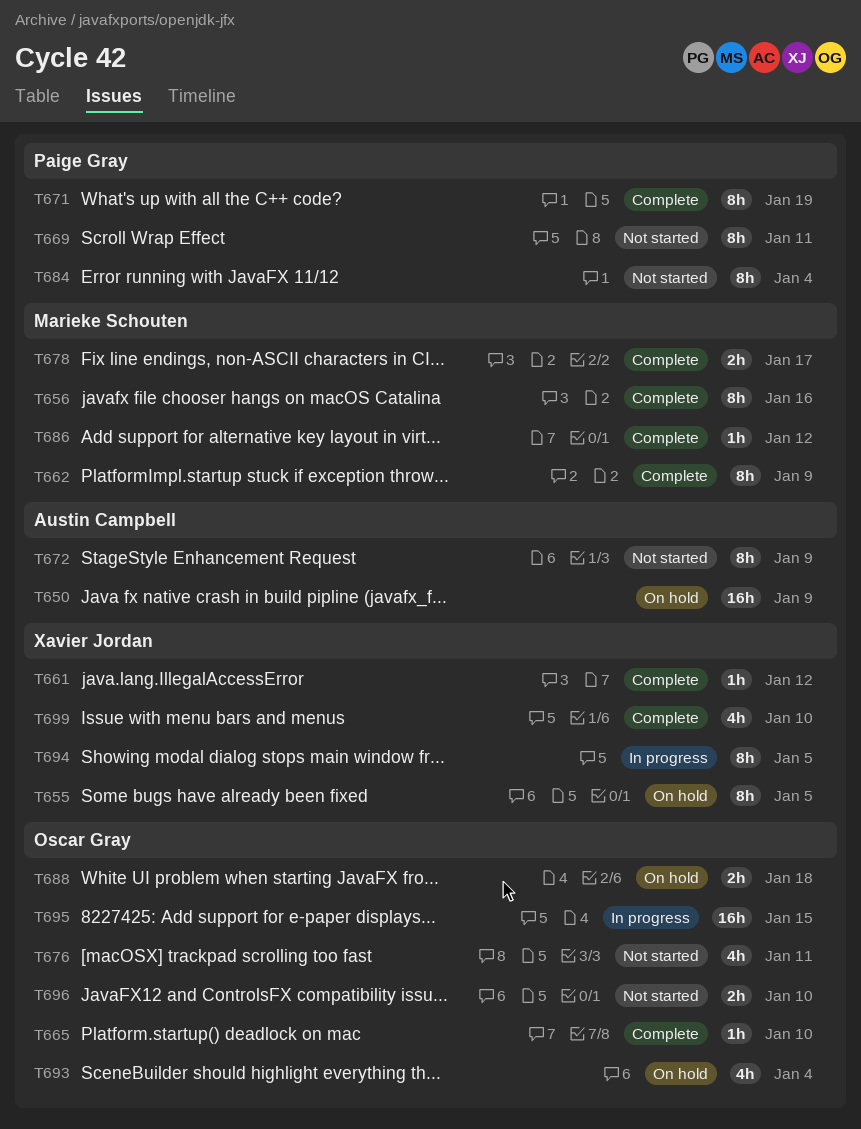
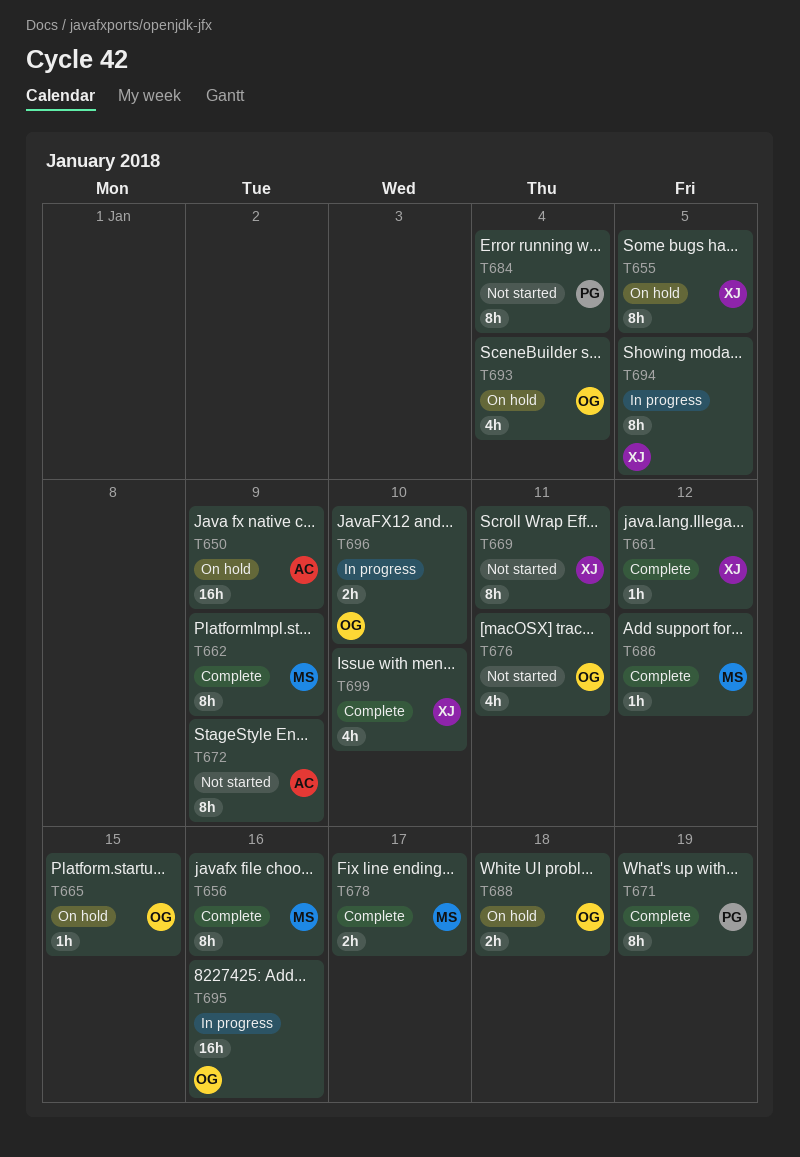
T665, status: Complete -> On hold
T665, due: Jan 10 -> Jan 15
T669, owner: Paige Gray -> Xavier Jordan
T695, due: Jan 15 -> Jan 16
T696, status: Not started -> In progress

